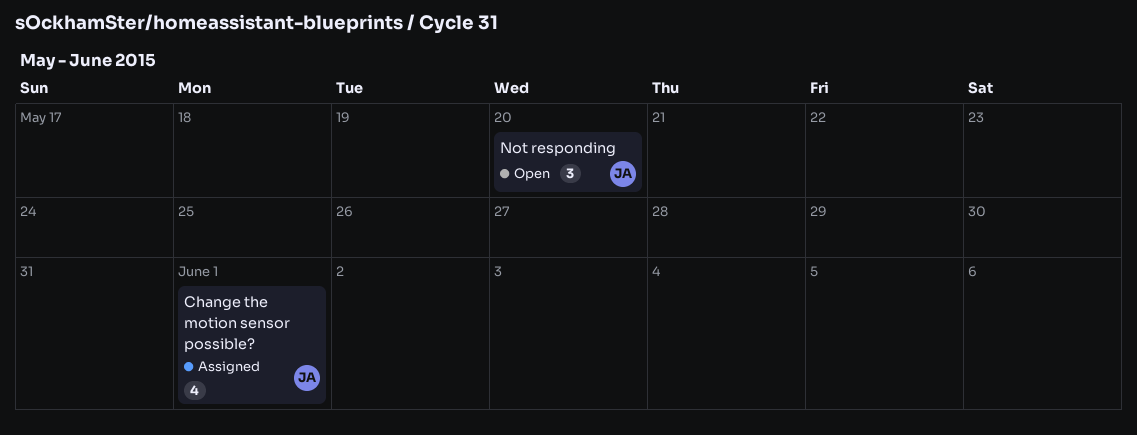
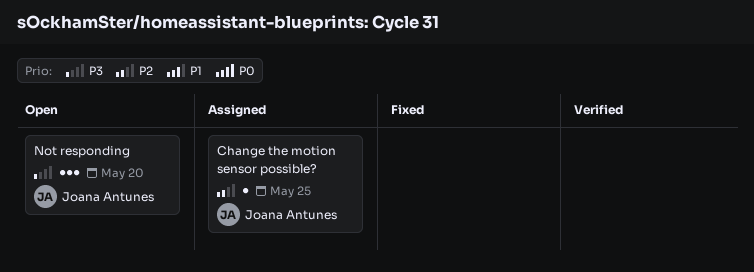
Change the motion sensor possible?, estimate: 4 -> 1
Change the motion sensor possible?, due: Jun 1 -> May 25

